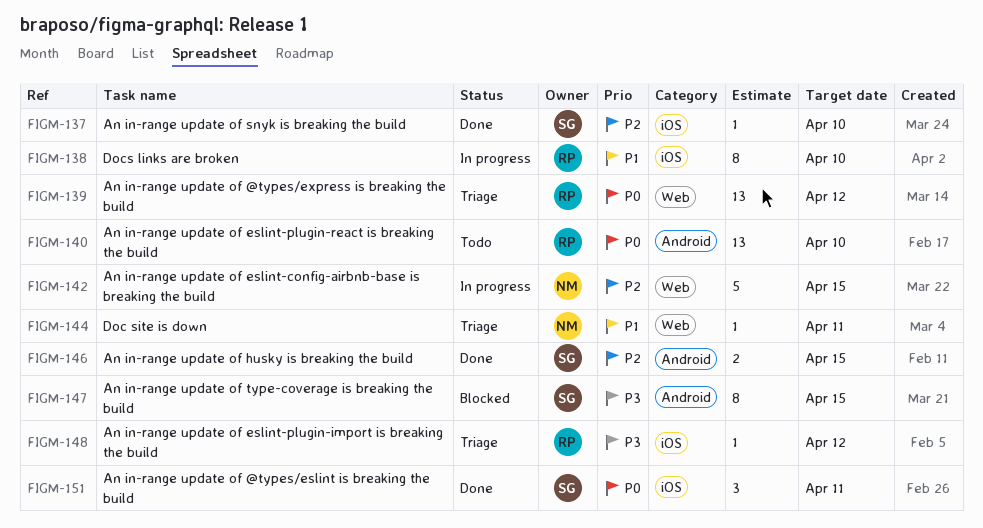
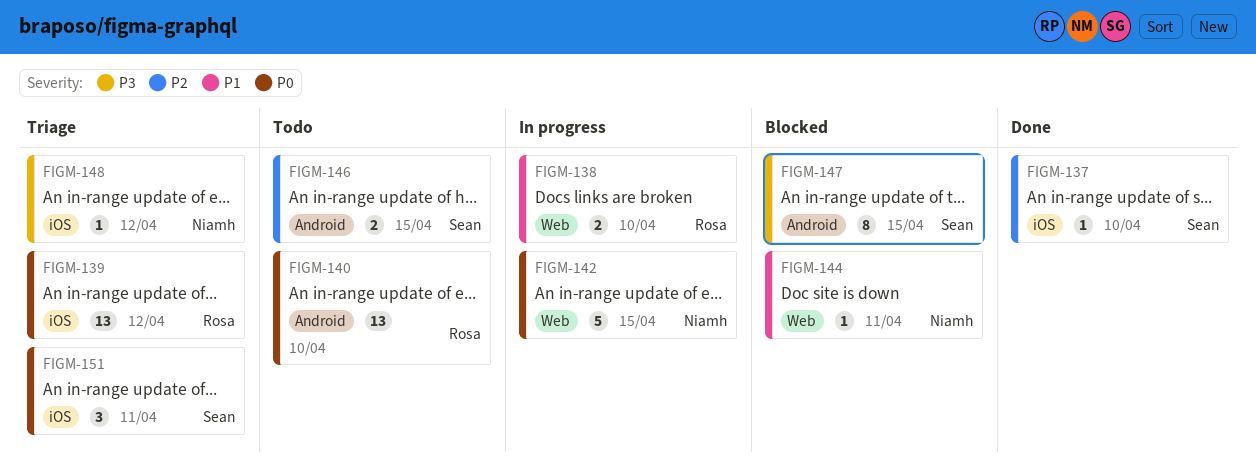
FIGM-138, label: iOS -> Web
FIGM-138, estimate: 8 -> 2
FIGM-139, label: Web -> iOS
FIGM-142, priority: P2 -> P0
FIGM-144, status: Triage -> Blocked
FIGM-146, status: Done -> Todo
FIGM-148, owner: Rosa -> Niamh
FIGM-151, status: Done -> Triage

